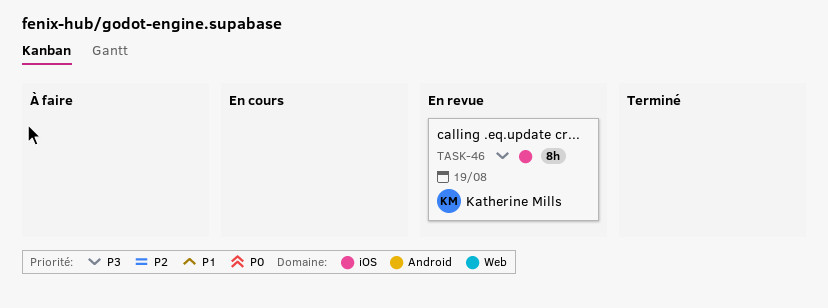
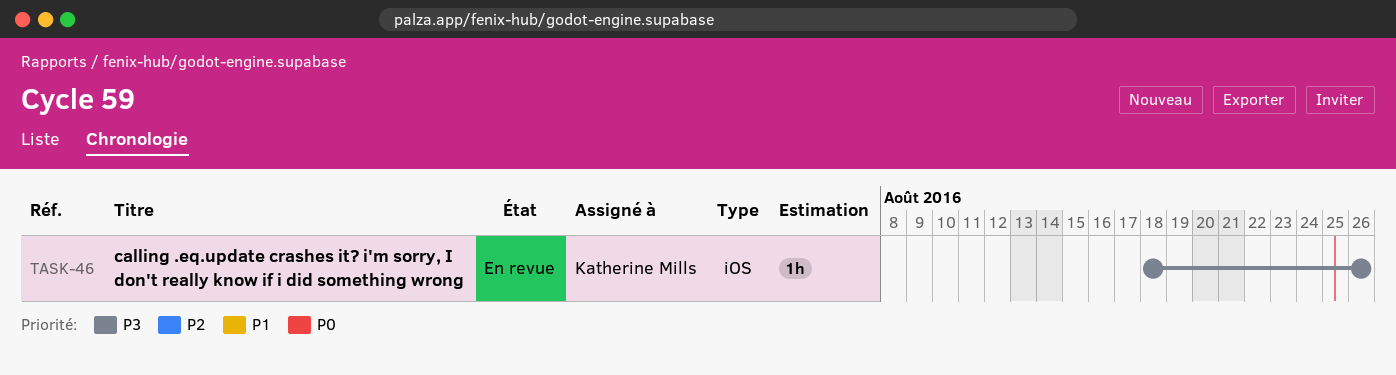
TASK-46, estimate: 8h -> 1h
TASK-46, due: Aug 19 -> Aug 26

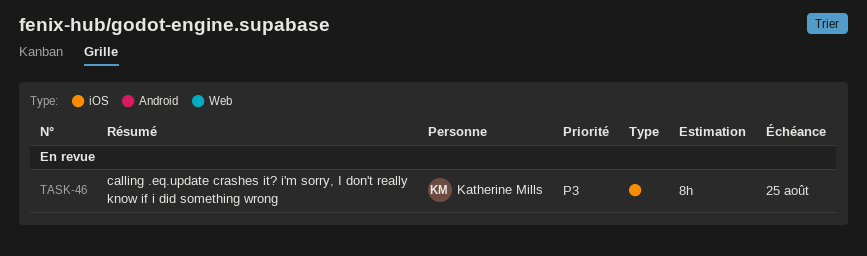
TASK-46, estimate: 1h -> 8h
TASK-46, due: Aug 26 -> Aug 25

